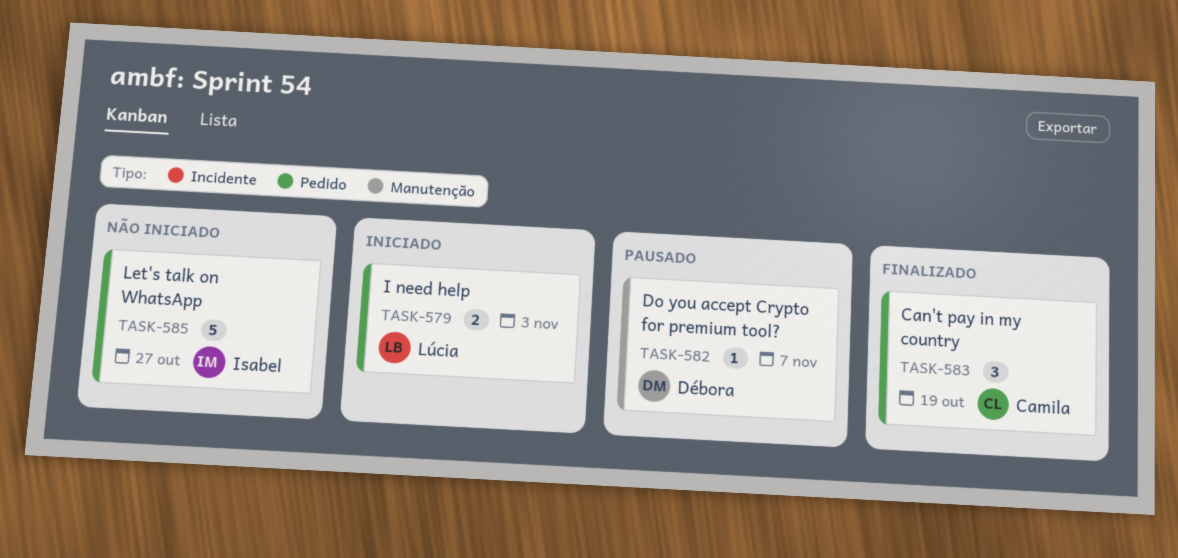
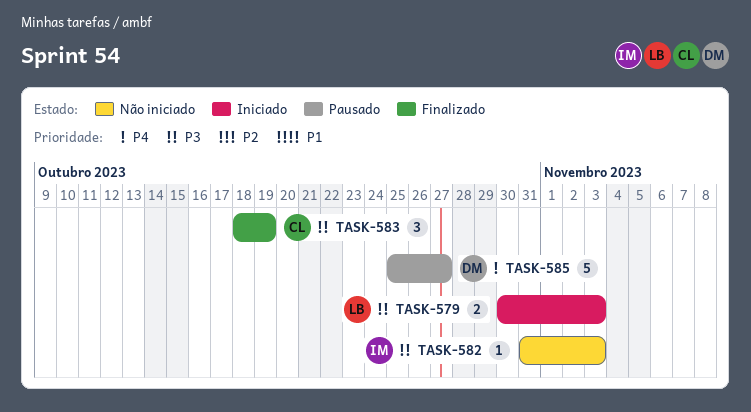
TASK-582, status: Pausado -> Não iniciado
TASK-582, owner: Débora -> Isabel
TASK-582, due: Nov 7 -> Nov 3
TASK-585, status: Não iniciado -> Pausado
TASK-585, owner: Isabel -> Débora

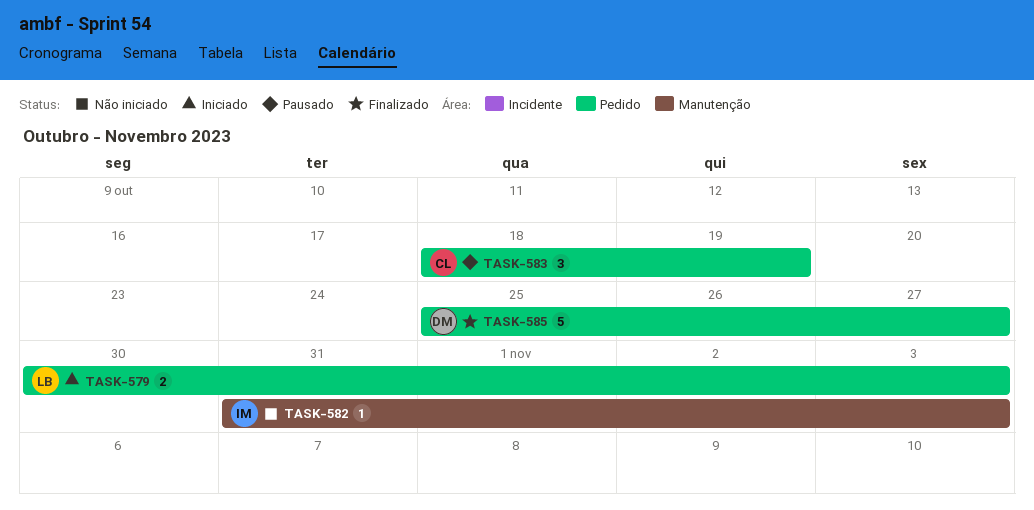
TASK-583, status: Finalizado -> Pausado
TASK-585, status: Pausado -> Finalizado

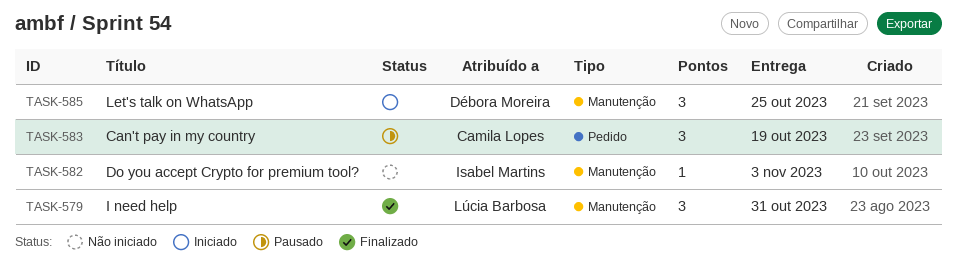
TASK-579, status: Iniciado -> Finalizado
TASK-579, label: Pedido -> Manutenção
TASK-579, estimate: 2 -> 3
TASK-579, due: Nov 3 -> Oct 31
TASK-585, status: Finalizado -> Iniciado
TASK-585, label: Pedido -> Manutenção
TASK-585, estimate: 5 -> 3
TASK-585, due: Oct 27 -> Oct 25

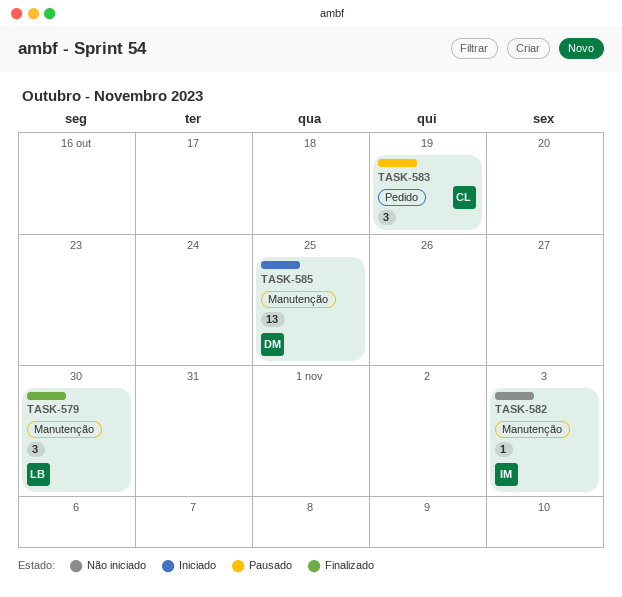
TASK-579, due: Oct 31 -> Oct 30
TASK-585, estimate: 3 -> 13

